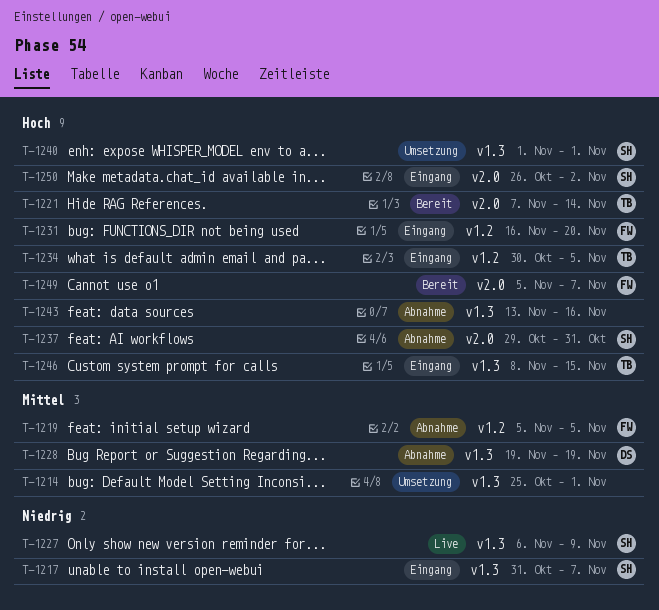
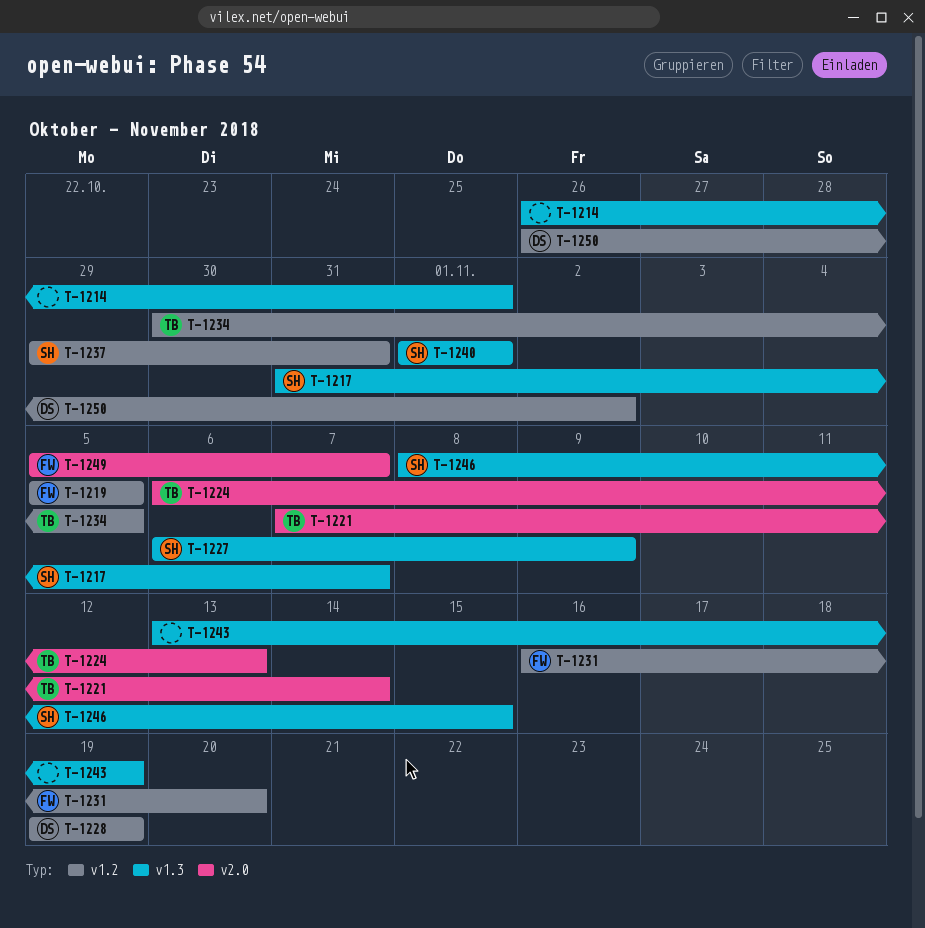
T-1214, start: Oct 25 -> Oct 26
T-1224: none -> present
T-1228, label: v1.3 -> v1.2
T-1237, label: v2.0 -> v1.2
T-1243, due: Nov 16 -> Nov 19
T-1246, owner: TB -> SH
T-1250, owner: SH -> DS
T-1250, label: v2.0 -> v1.2

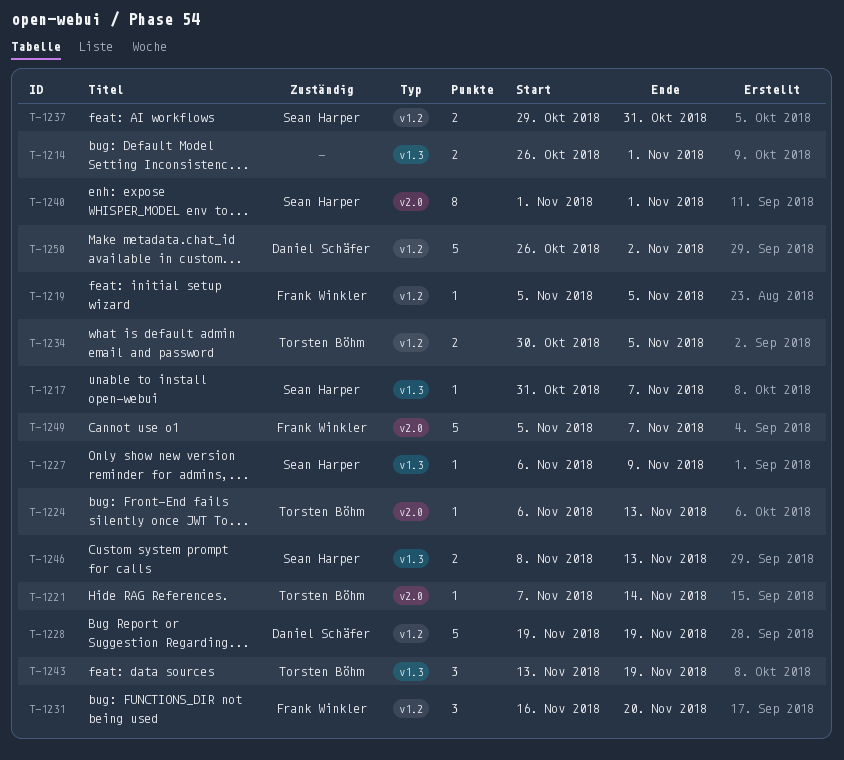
T-1240, label: v1.3 -> v2.0
T-1243, owner: none -> Torsten Böhm
T-1246, due: Nov 15 -> Nov 13

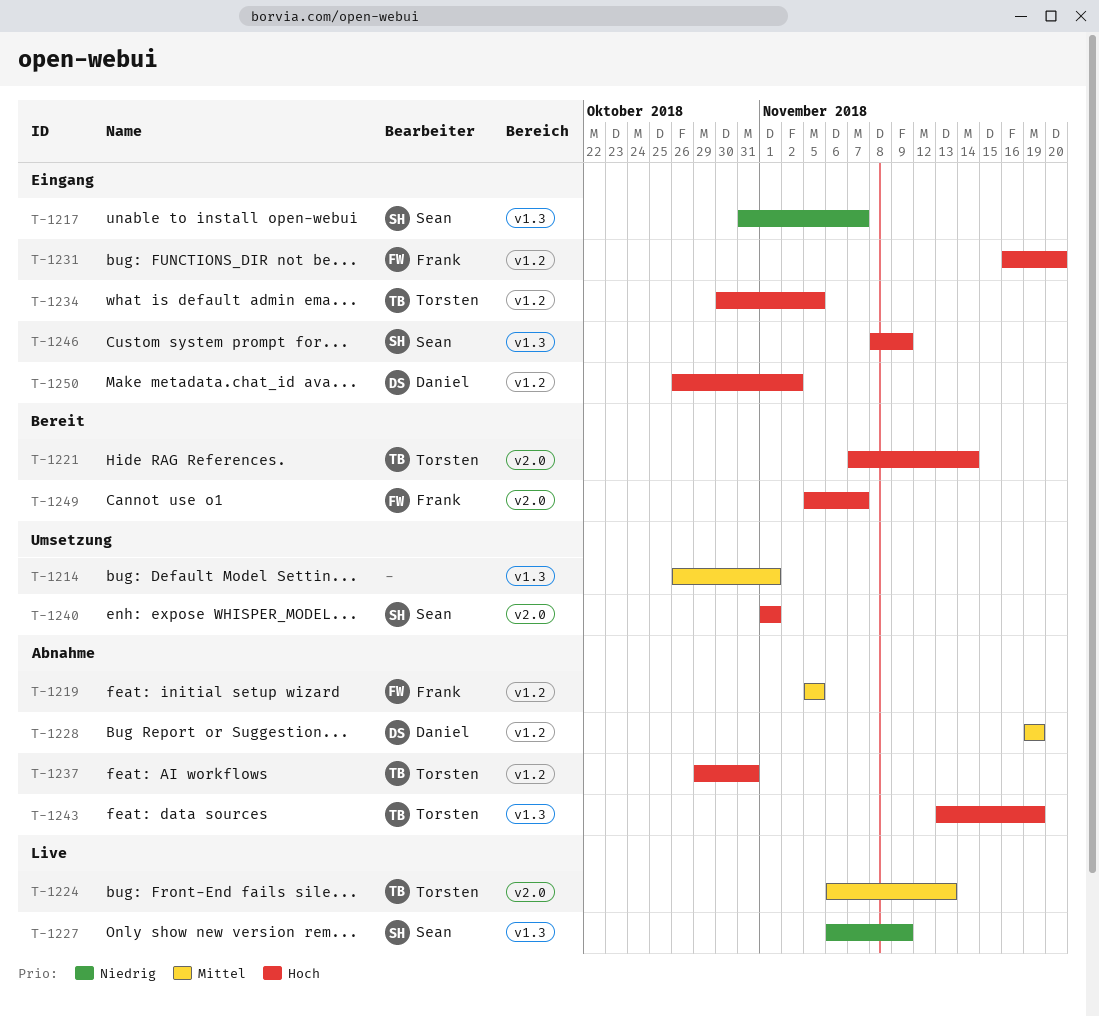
T-1237, owner: Sean Harper -> Torsten Böhm
T-1246, due: Nov 13 -> Nov 9

